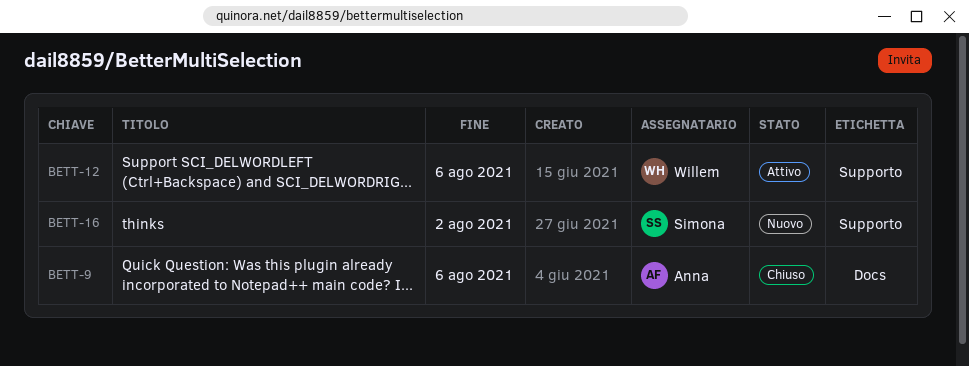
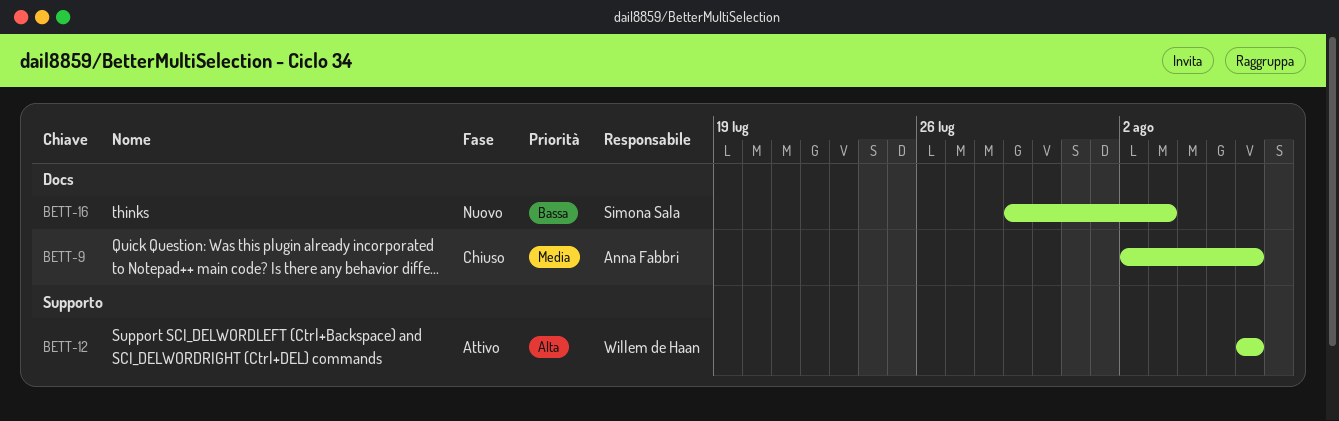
BETT-16, label: Supporto -> Docs
BETT-16, due: Aug 2 -> Aug 3

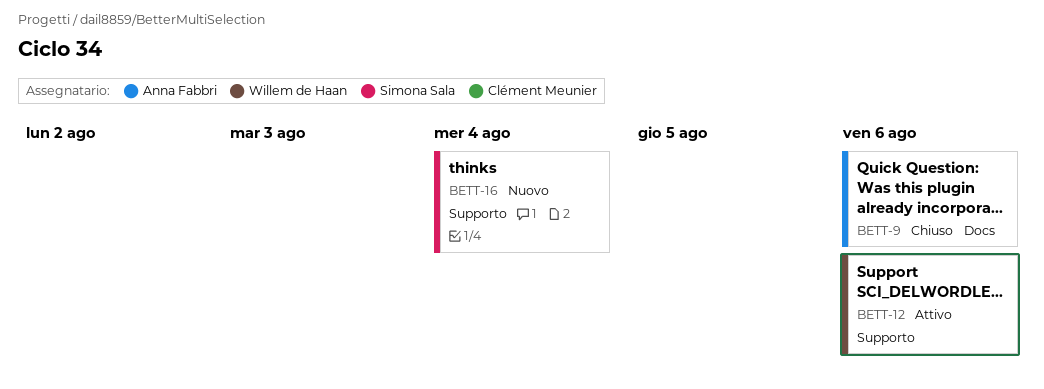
BETT-16, label: Docs -> Supporto
BETT-16, due: Aug 3 -> Aug 4

